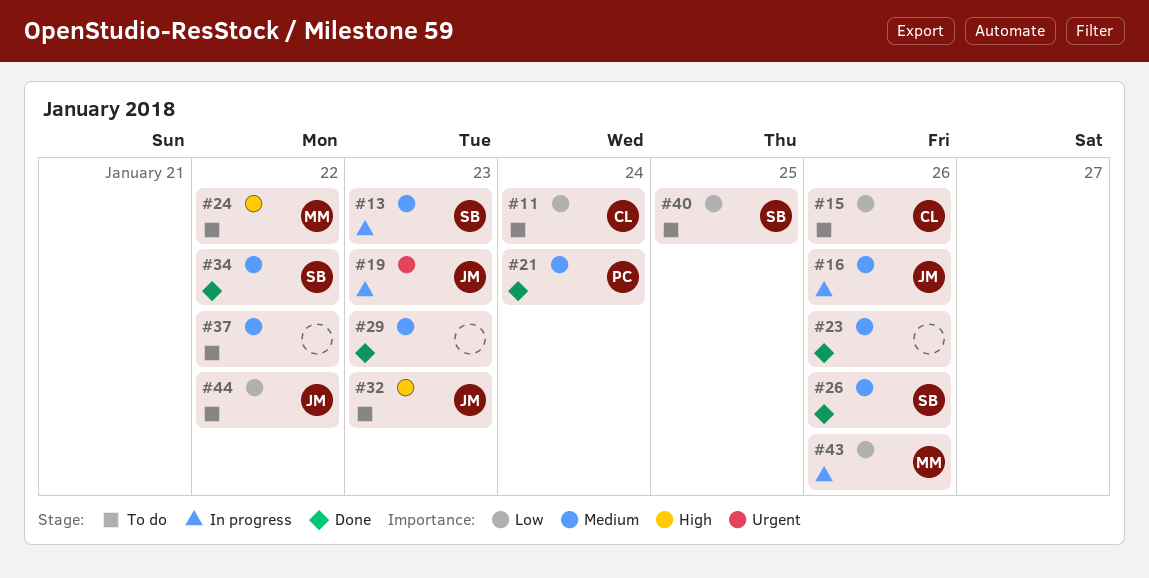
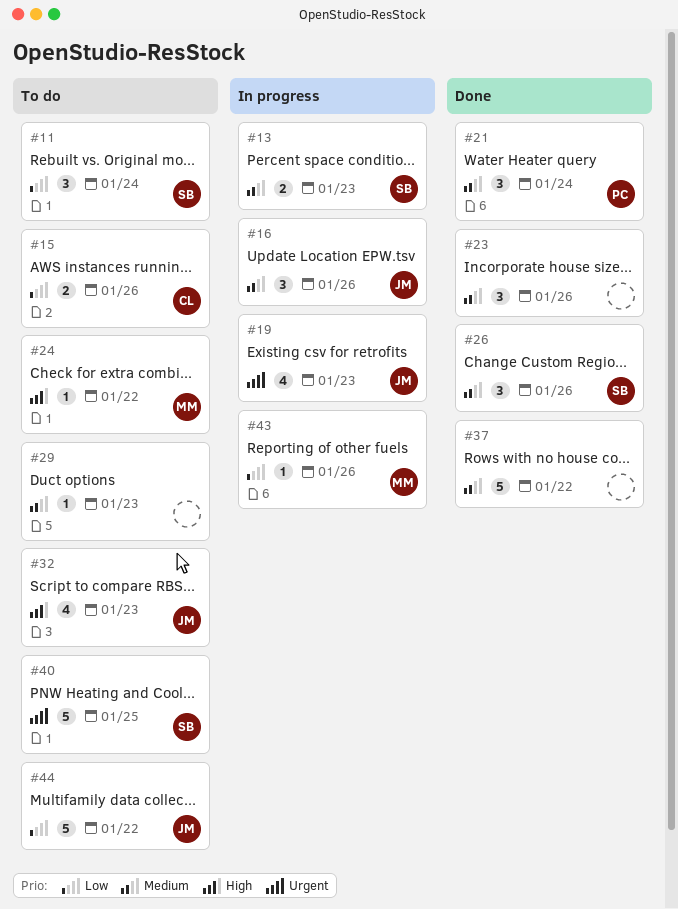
#11, owner: CL -> SB
#29, status: Done -> To do
#34: present -> none
#37, status: To do -> Done
#40, priority: Low -> Urgent

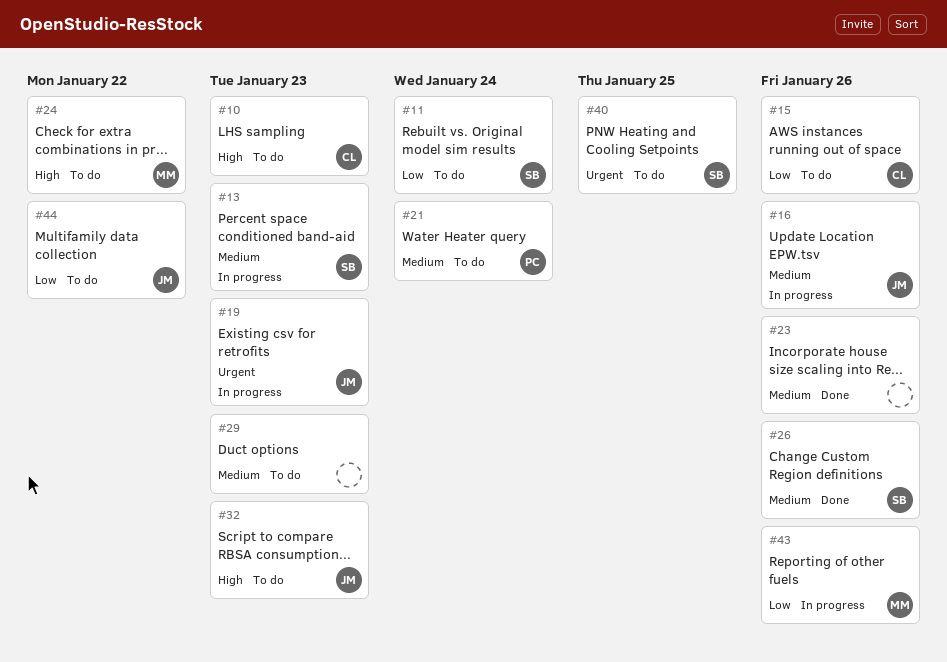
#10: none -> present
#21, status: Done -> To do
#37: present -> none

